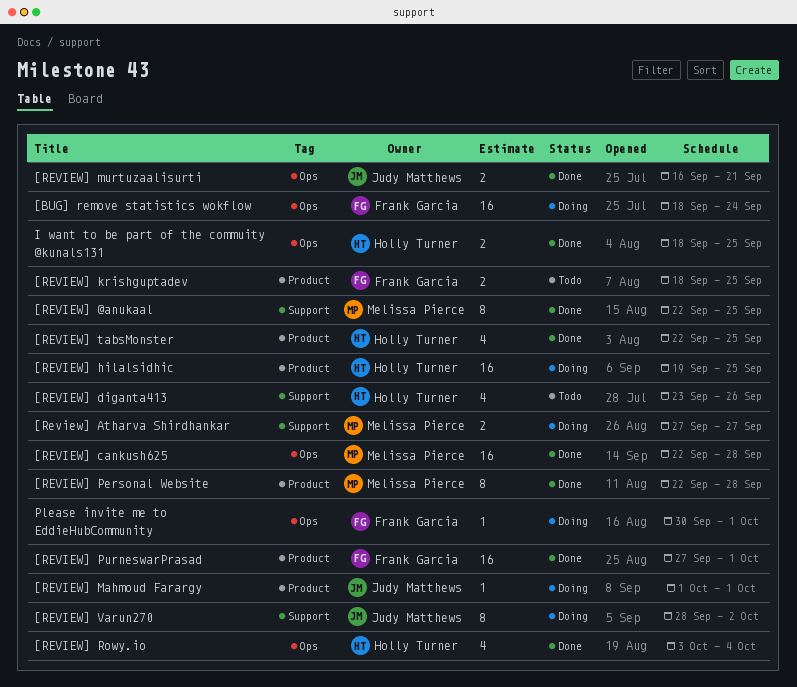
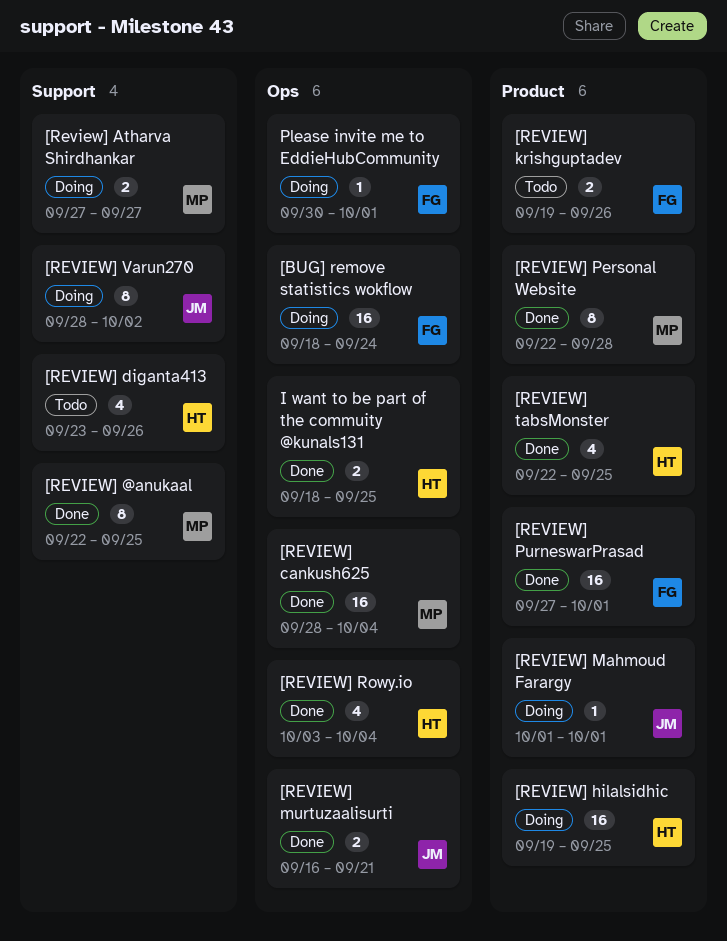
[REVIEW] cankush625, start: Sep 22 -> Sep 28
[REVIEW] cankush625, due: Sep 28 -> Oct 4
[REVIEW] krishguptadev, start: Sep 18 -> Sep 19
[REVIEW] krishguptadev, due: Sep 25 -> Sep 26

